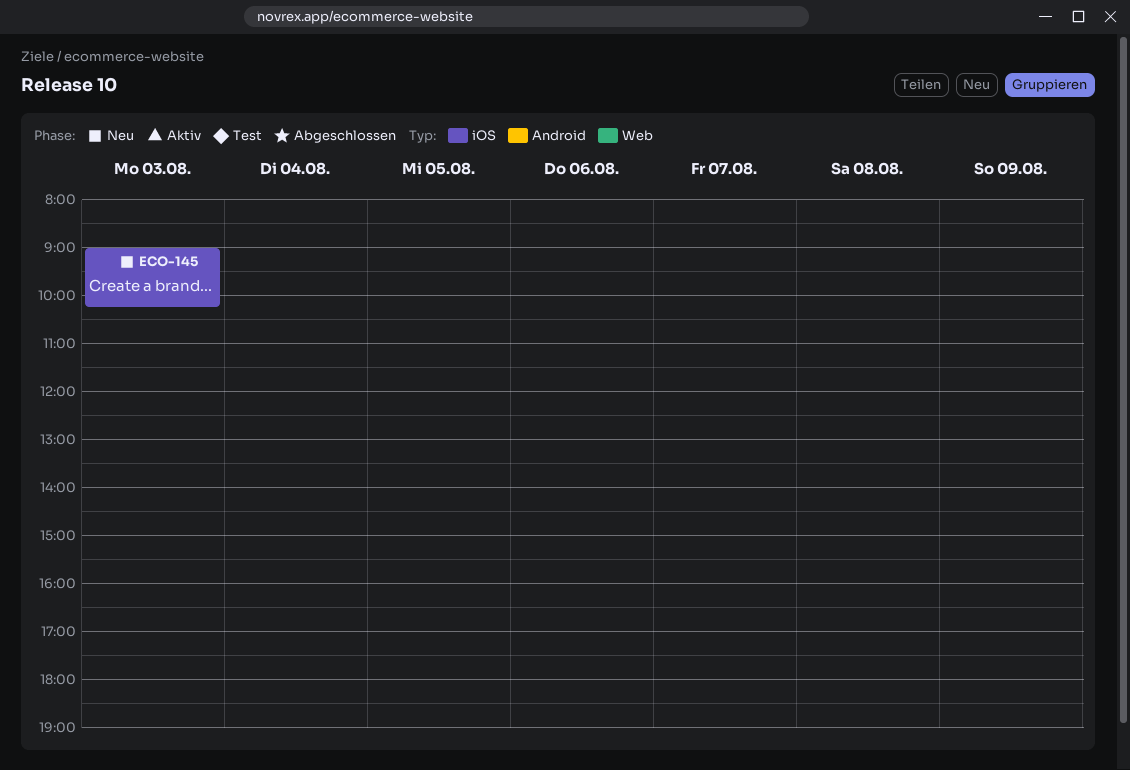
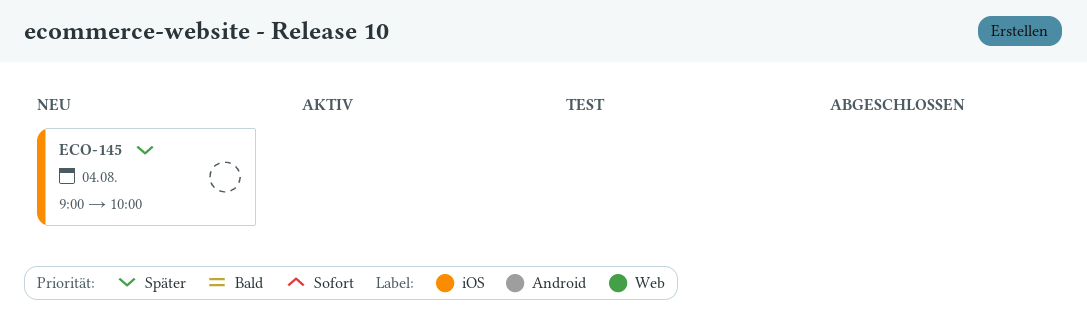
ECO-145, day: Aug 3 -> Aug 4
ECO-145, ends: 10:15 -> 10:00

